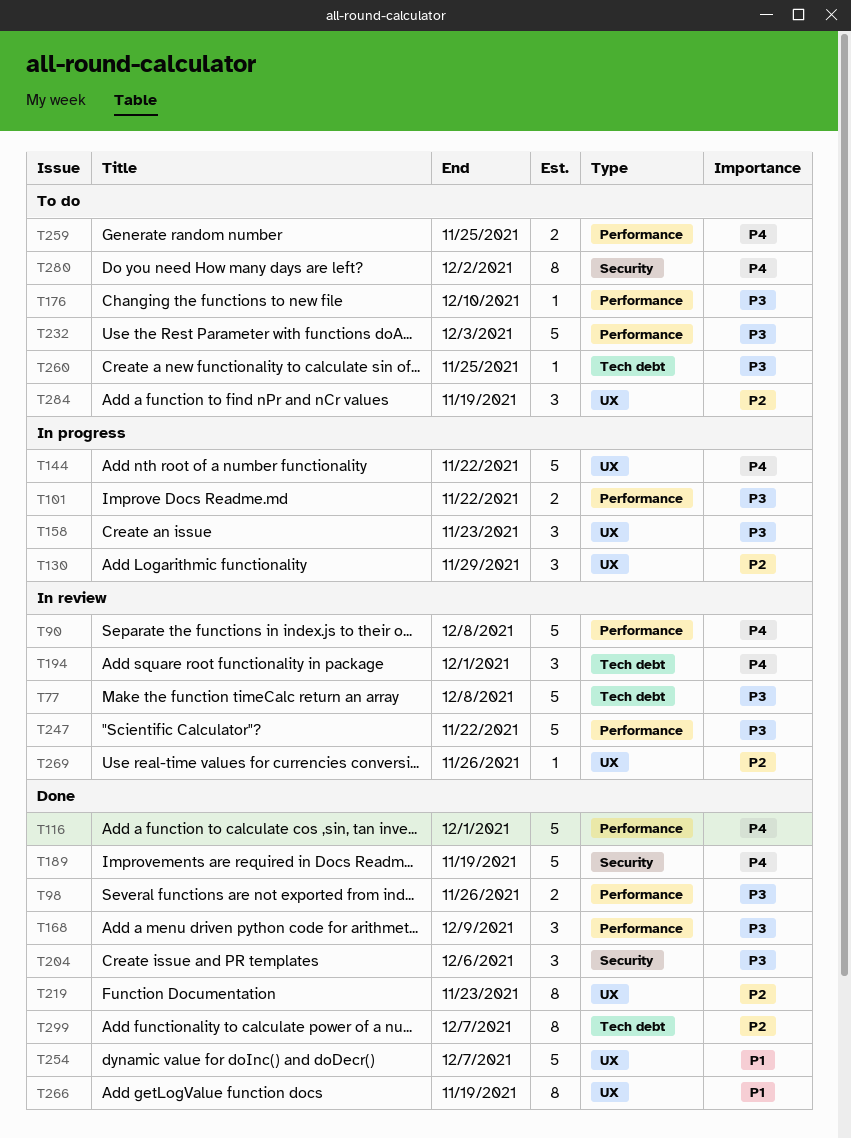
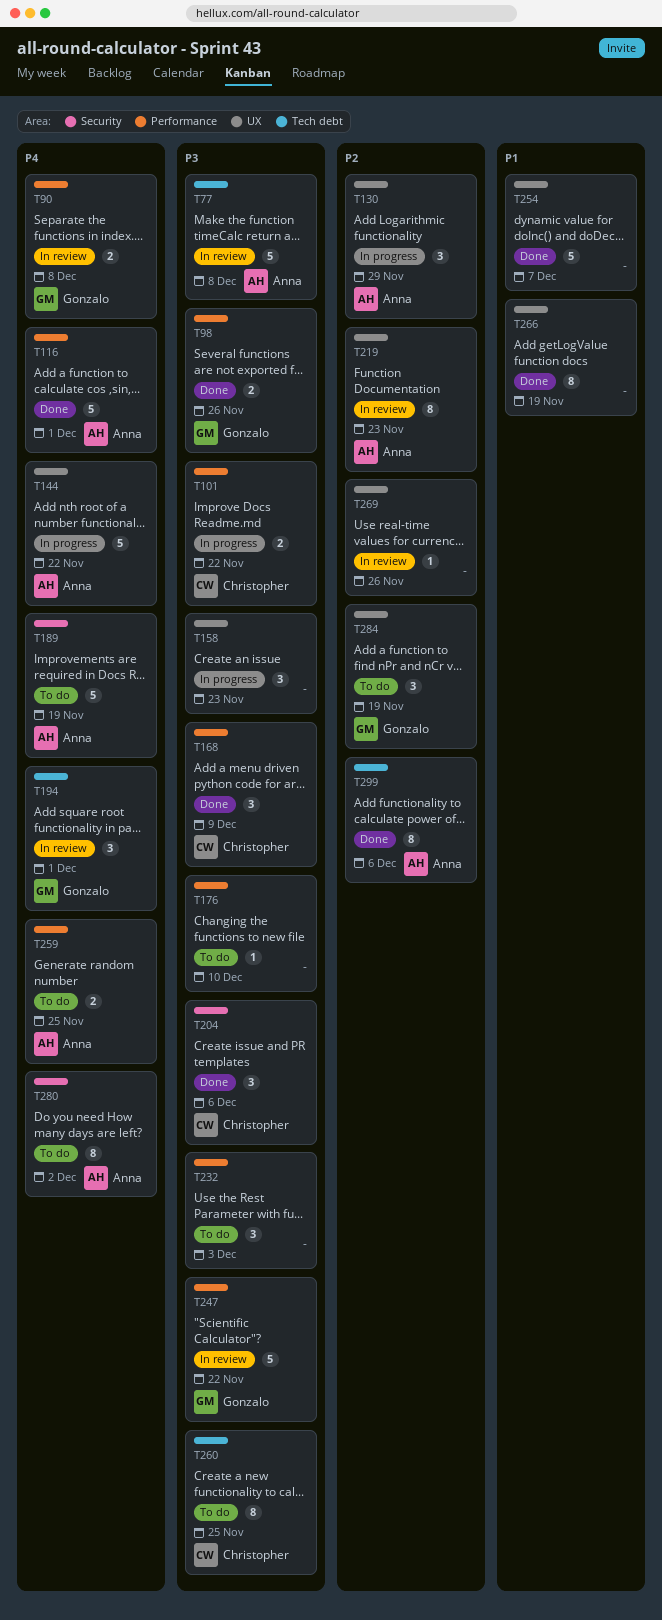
T90, estimate: 5 -> 2
T189, status: Done -> To do
T219, status: Done -> In review
T232, estimate: 5 -> 3
T260, estimate: 1 -> 8
T299, due: Dec 7 -> Dec 6

